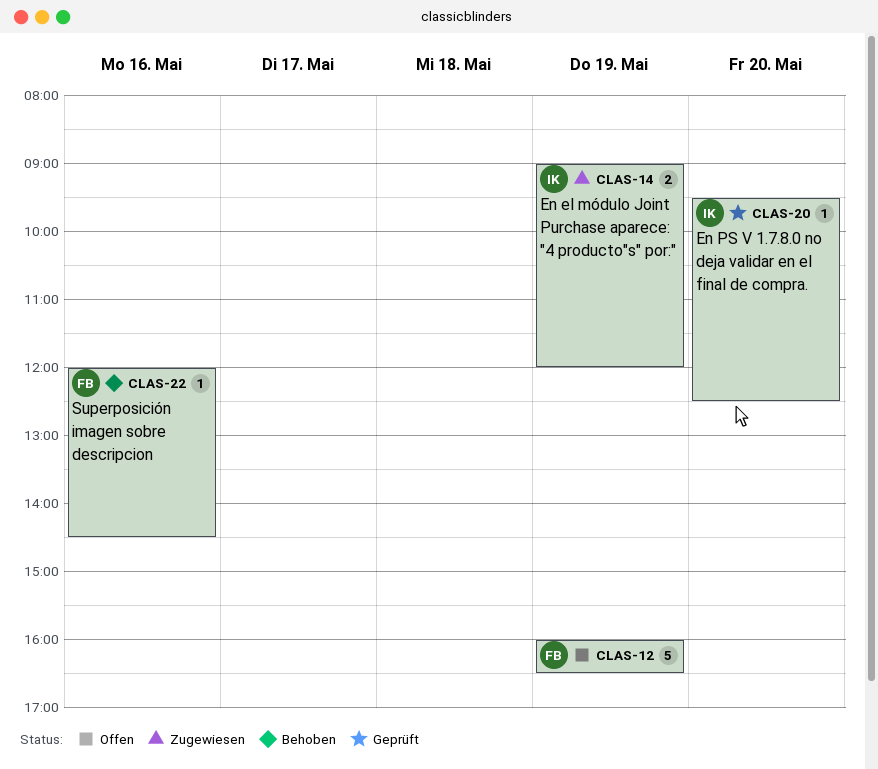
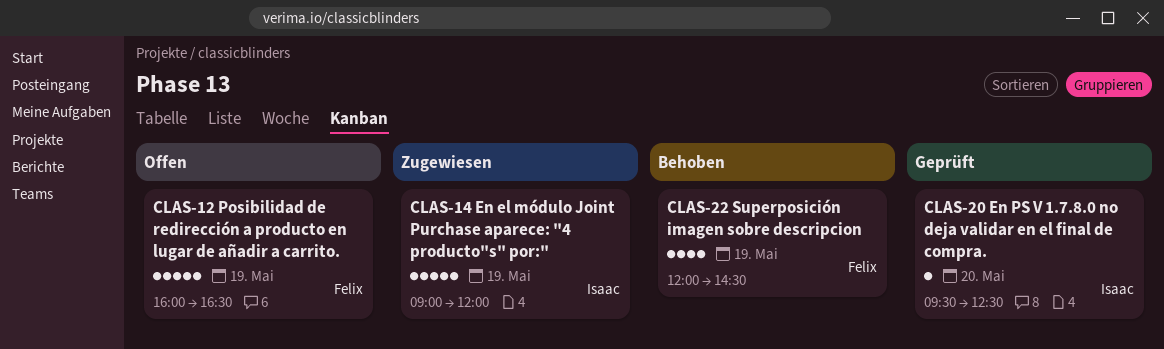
CLAS-14, estimate: 2 -> 5
CLAS-22, estimate: 1 -> 4
CLAS-22, day: May 16 -> May 19

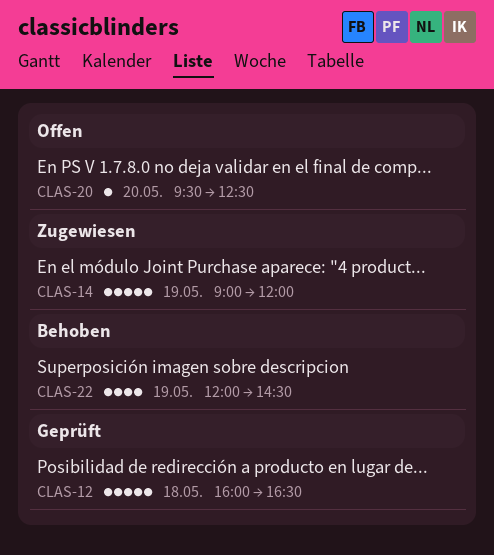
CLAS-12, status: Offen -> Geprüft
CLAS-12, day: May 19 -> May 18
CLAS-20, status: Geprüft -> Offen

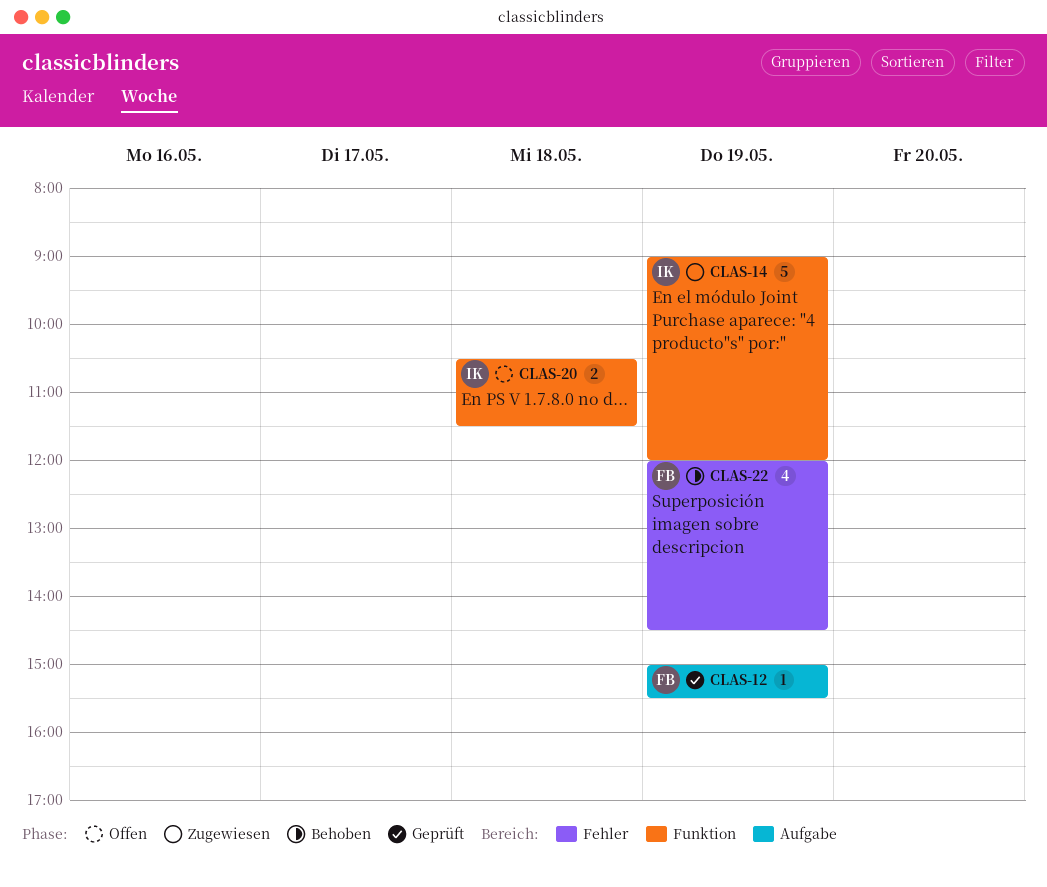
CLAS-12, estimate: 5 -> 1
CLAS-12, day: May 18 -> May 19
CLAS-12, begins: 16:00 -> 15:00
CLAS-12, ends: 16:30 -> 15:30
CLAS-20, estimate: 1 -> 2
CLAS-20, day: May 20 -> May 18
CLAS-20, begins: 09:30 -> 10:30
CLAS-20, ends: 12:30 -> 11:30

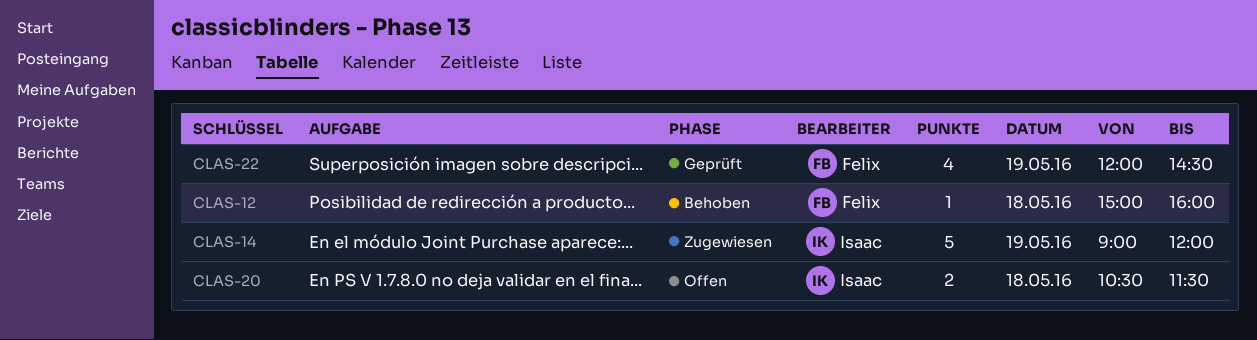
CLAS-12, status: Geprüft -> Behoben
CLAS-12, day: May 19 -> May 18
CLAS-12, ends: 15:30 -> 16:00
CLAS-22, status: Behoben -> Geprüft

